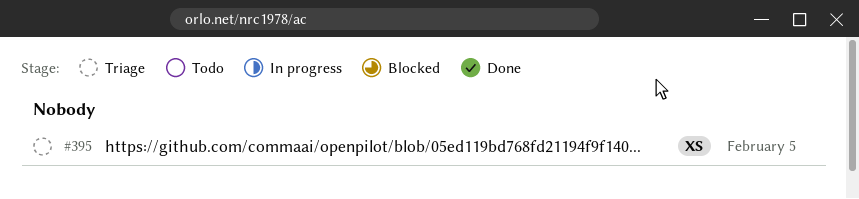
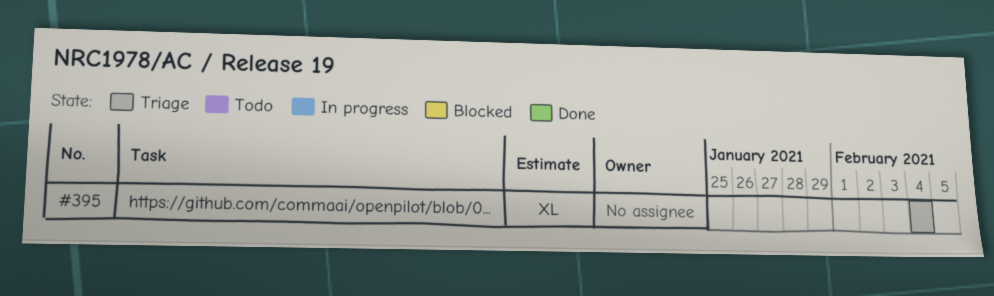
#395, estimate: XS -> XL
#395, due: Feb 5 -> Feb 4

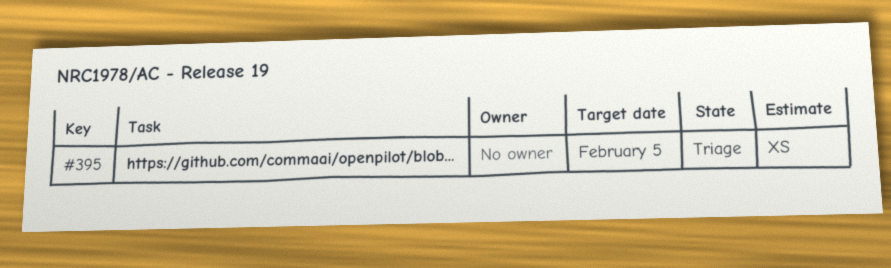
#395, estimate: XL -> XS
#395, due: Feb 4 -> Feb 5

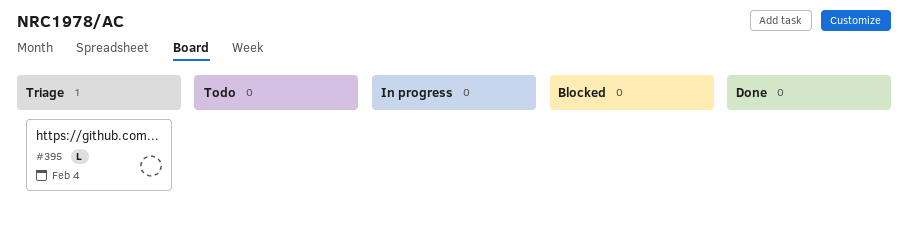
#395, estimate: XS -> L
#395, due: Feb 5 -> Feb 4

